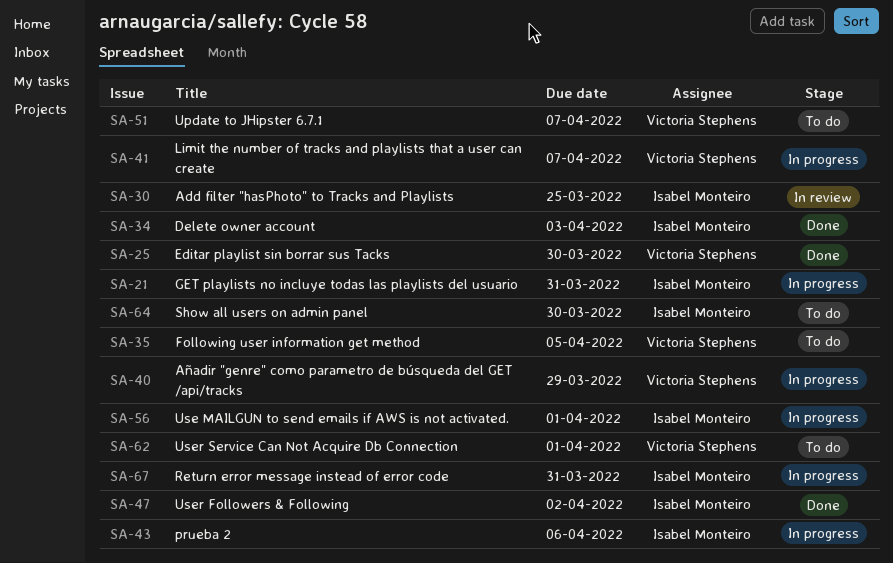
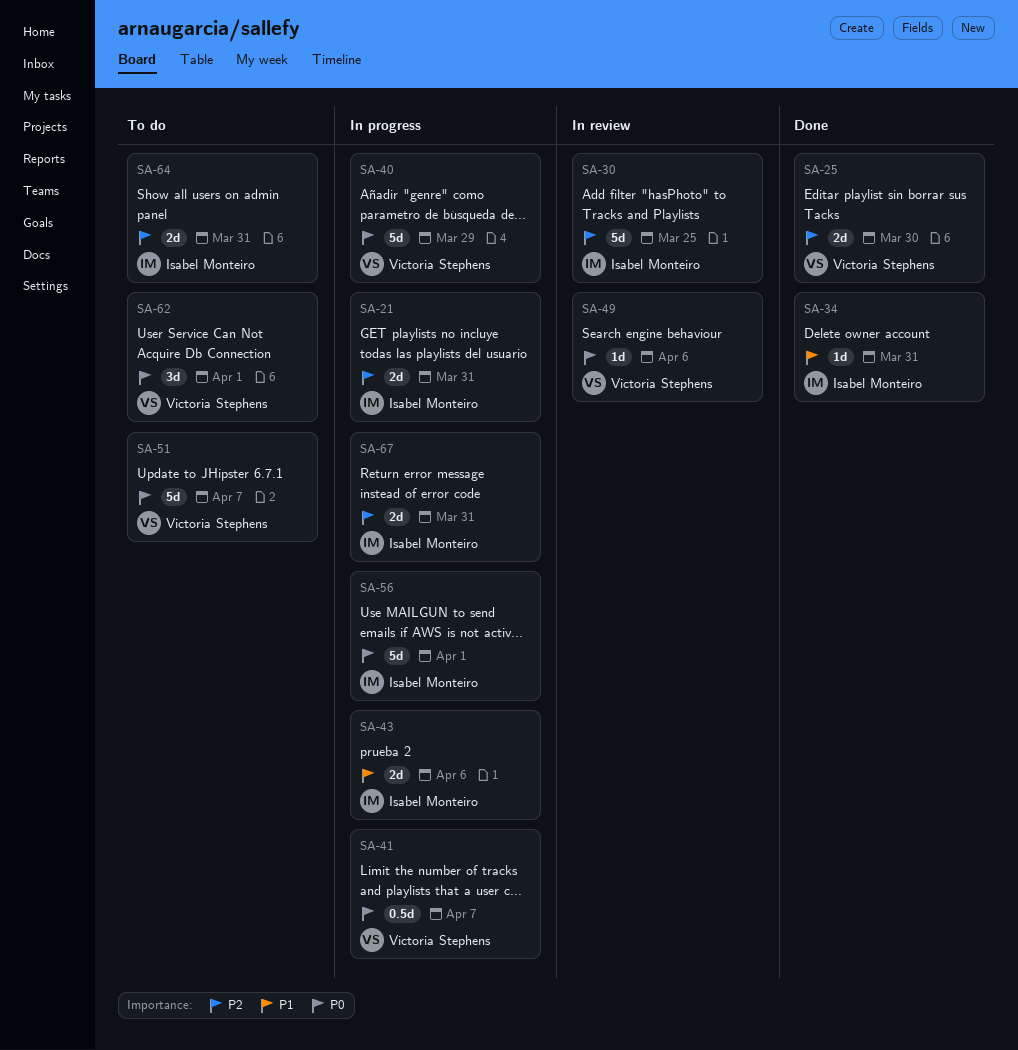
SA-34, due: Apr 3 -> Mar 31
SA-35: present -> none
SA-47: present -> none
SA-49: none -> present
SA-64, due: Mar 30 -> Mar 31

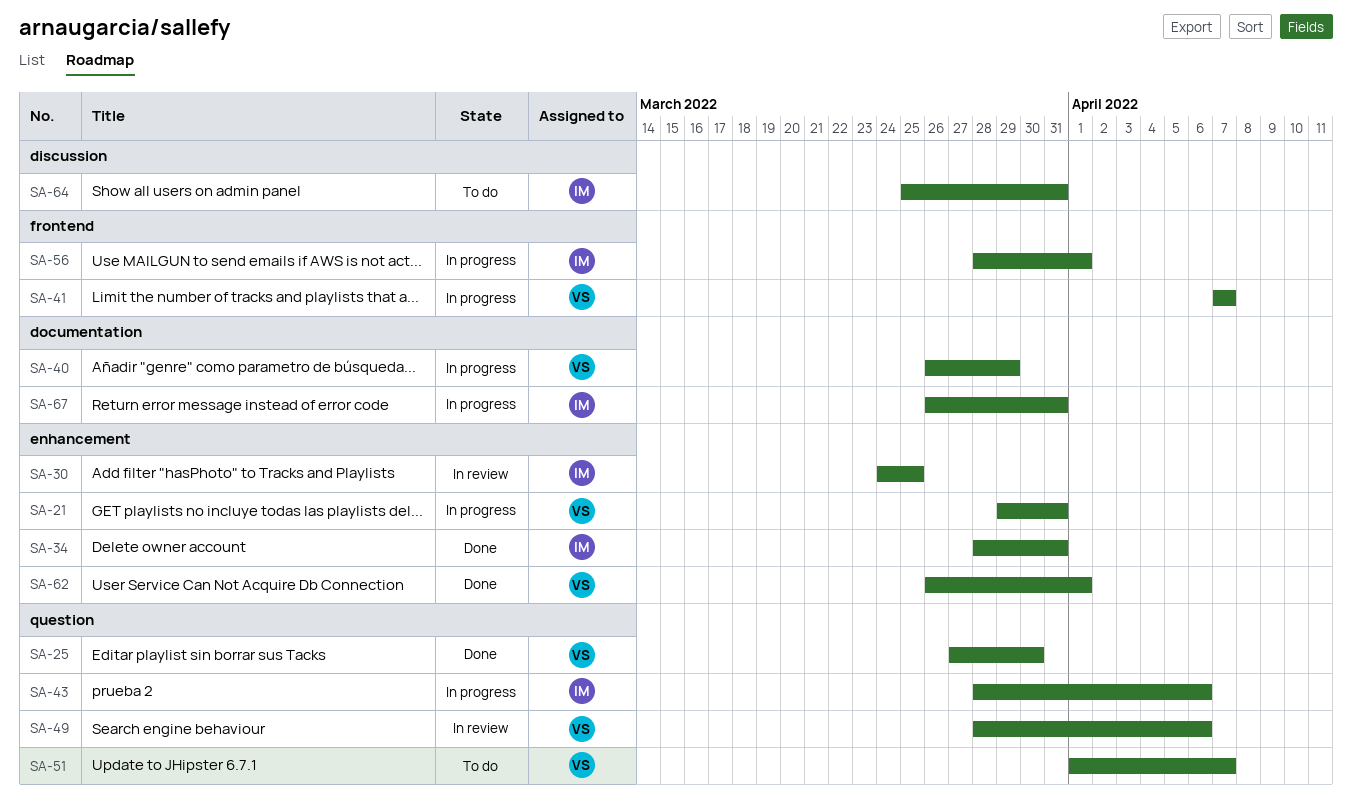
SA-21, owner: Isabel Monteiro -> Victoria Stephens
SA-62, status: To do -> Done

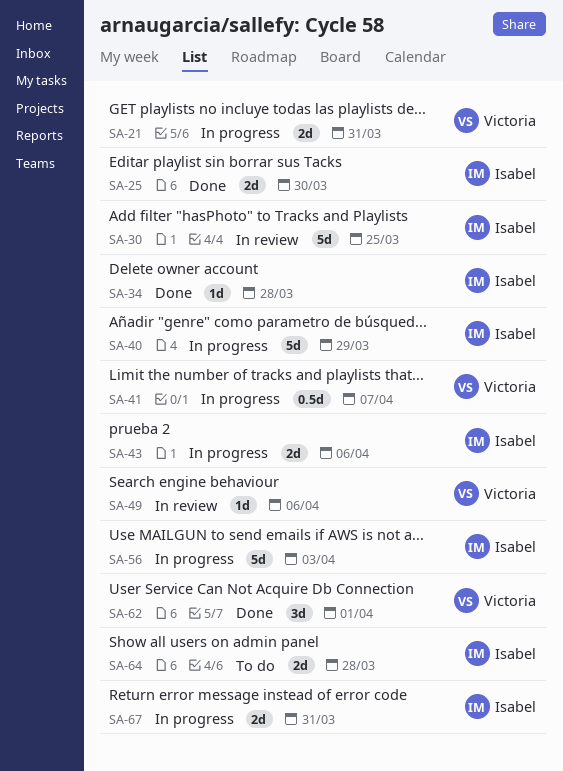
SA-25, owner: Victoria -> Isabel
SA-34, due: Mar 31 -> Mar 28
SA-40, owner: Victoria -> Isabel
SA-51: present -> none
SA-56, due: Apr 1 -> Apr 3
SA-64, due: Mar 31 -> Mar 28

